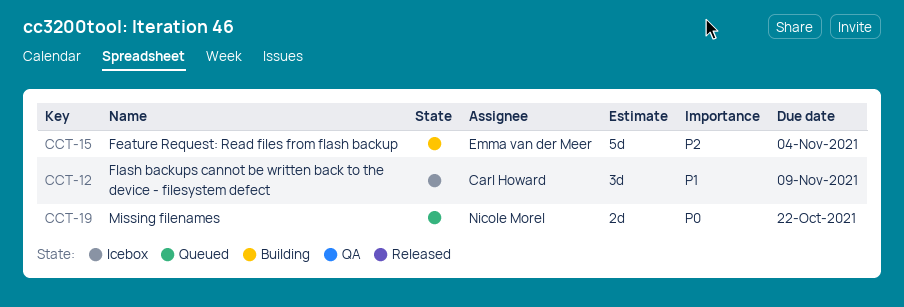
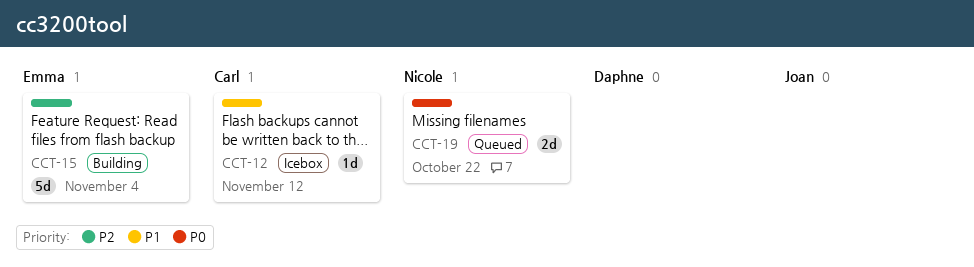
CCT-12, estimate: 3d -> 1d
CCT-12, due: Nov 9 -> Nov 12

